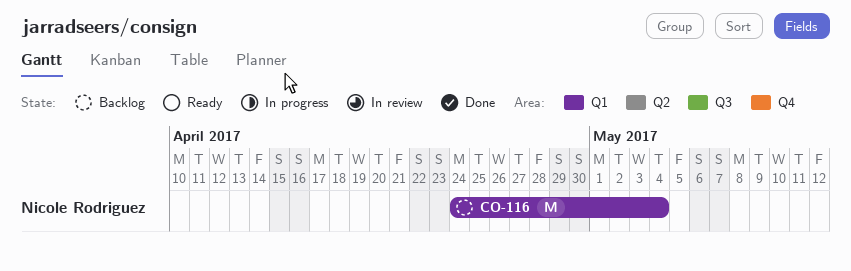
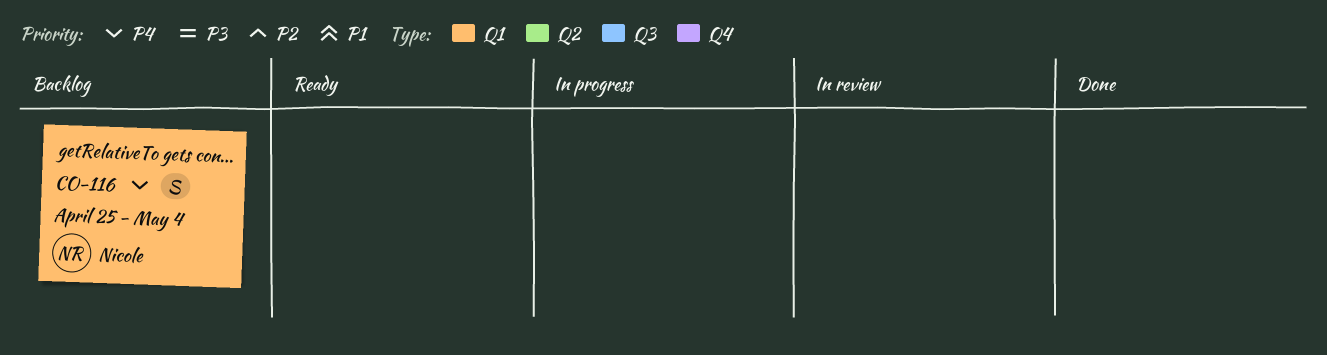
CO-116, estimate: M -> S
CO-116, start: Apr 24 -> Apr 25

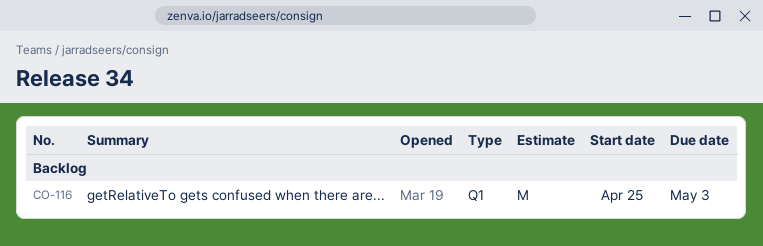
CO-116, estimate: S -> M
CO-116, due: May 4 -> May 3

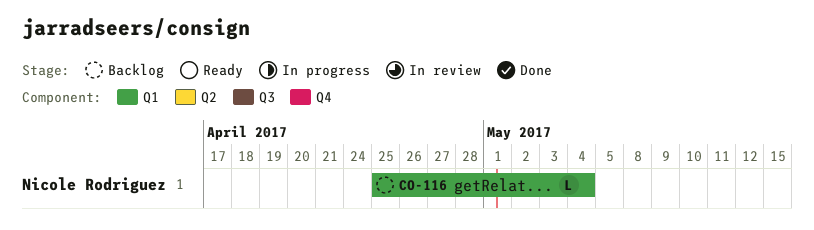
CO-116, estimate: M -> L
CO-116, due: May 3 -> May 4

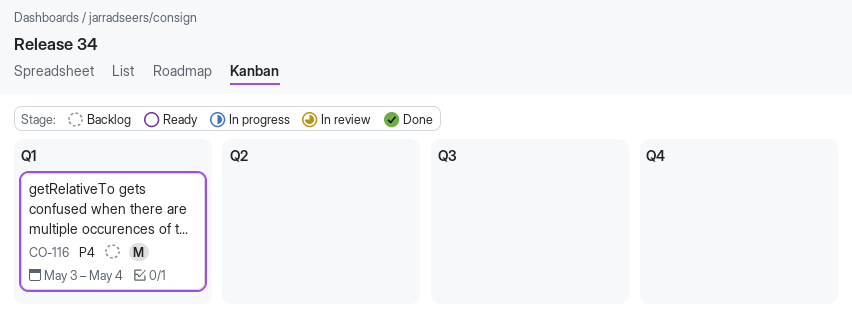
CO-116, estimate: L -> M
CO-116, start: Apr 25 -> May 3

